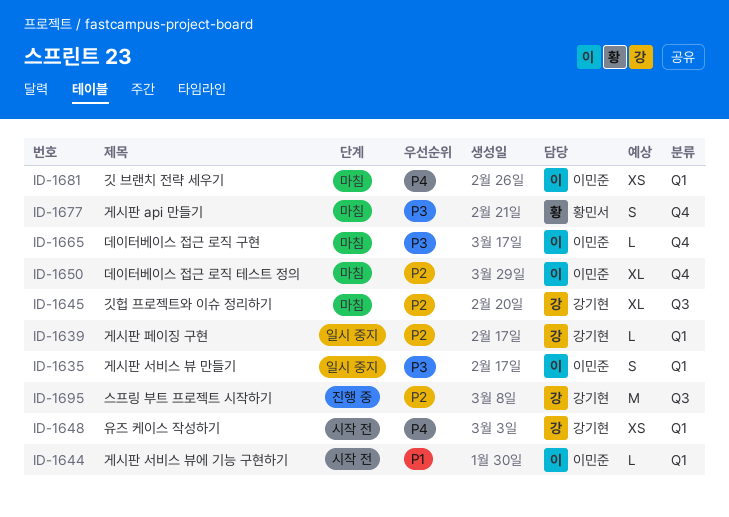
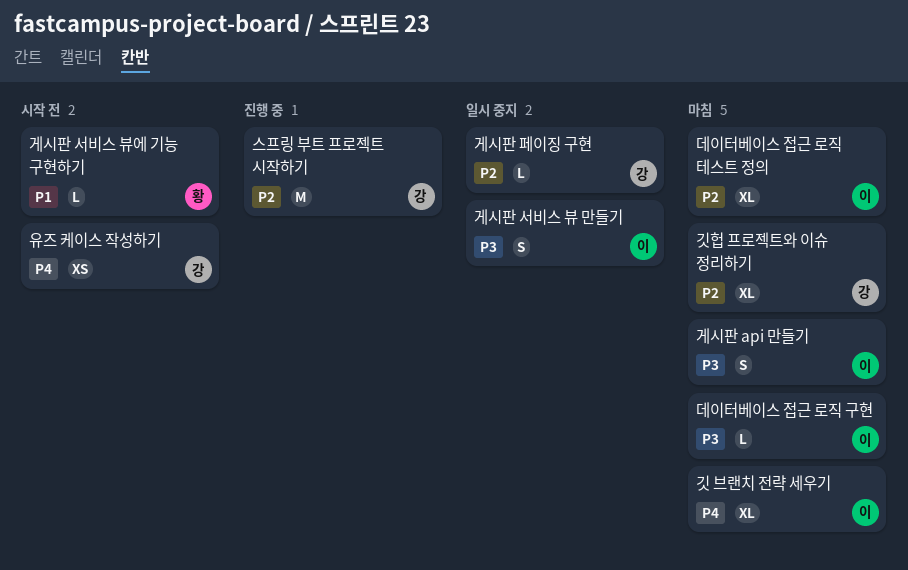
게시판 api 만들기, owner: 황민서 -> 이민준
게시판 서비스 뷰에 기능 구현하기, owner: 이민준 -> 황민서
깃 브랜치 전략 세우기, estimate: XS -> XL

